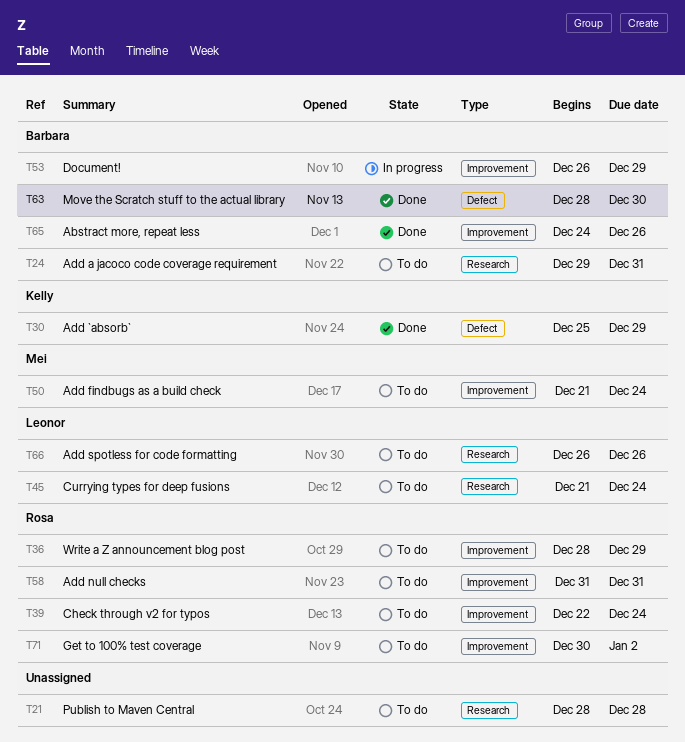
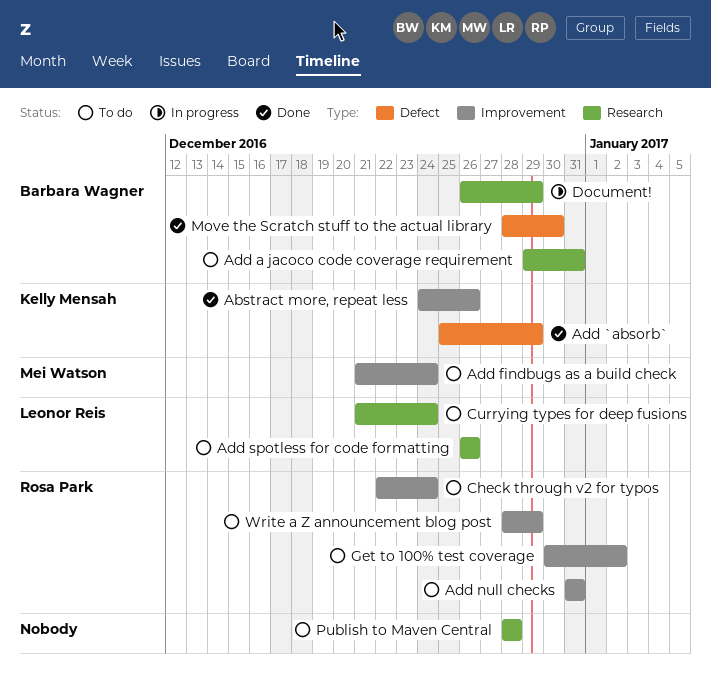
Abstract more, repeat less, owner: Barbara Wagner -> Kelly Mensah
Document!, label: Improvement -> Research

